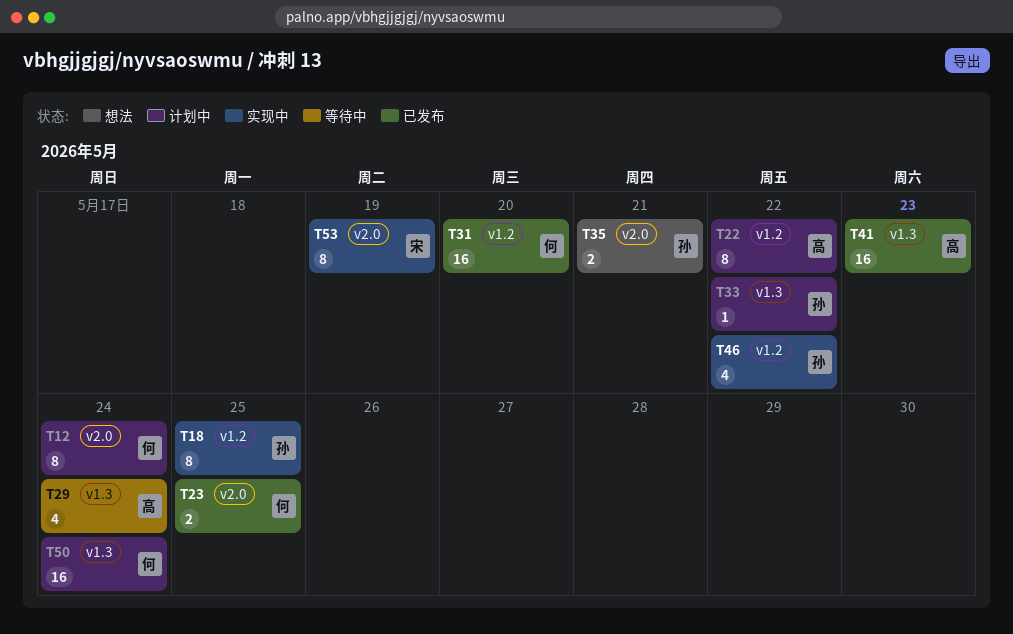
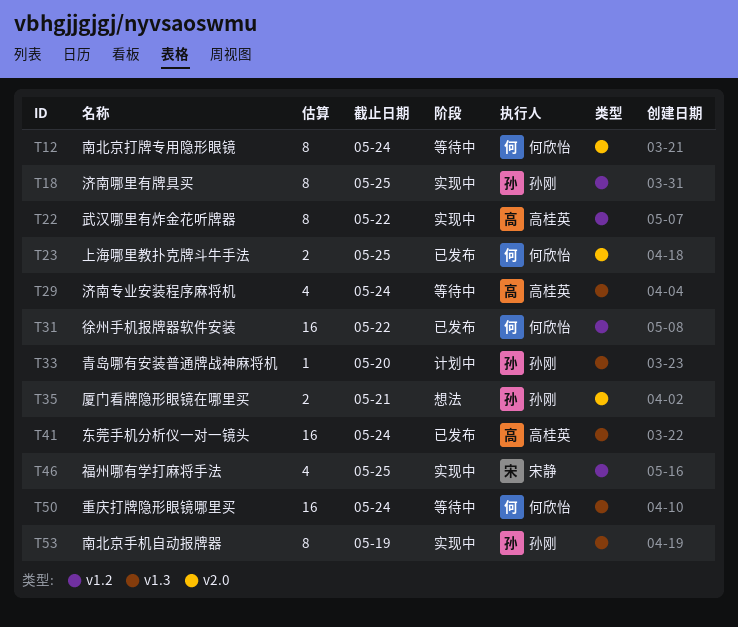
T12, status: 计划中 -> 等待中
T22, status: 计划中 -> 实现中
T31, due: May 20 -> May 22
T33, due: May 22 -> May 20
T41, due: May 23 -> May 24
T46, owner: 孙刚 -> 宋静
T46, due: May 22 -> May 25
T50, status: 计划中 -> 等待中
T53, owner: 宋静 -> 孙刚
T53, label: v2.0 -> v1.3

